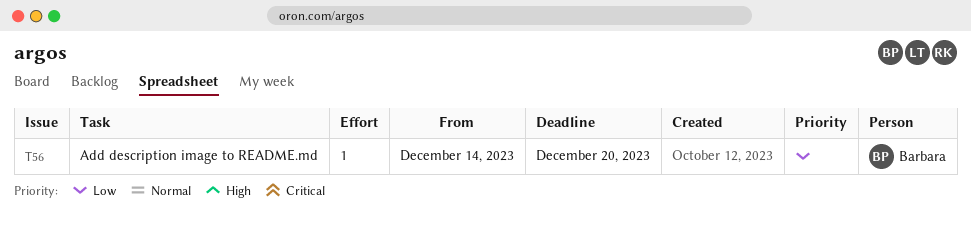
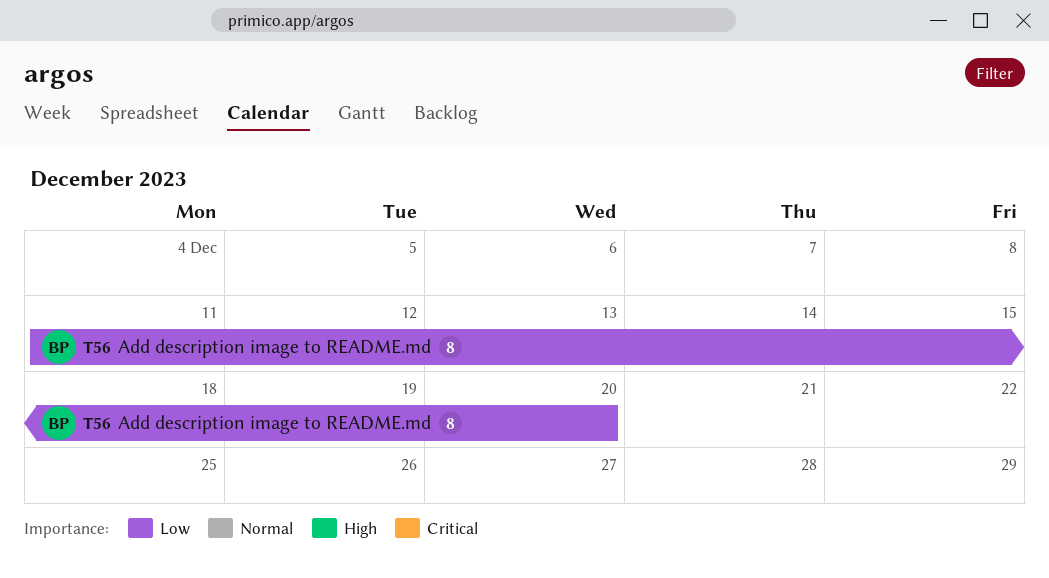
T56, estimate: 1 -> 8
T56, start: Dec 14 -> Dec 11

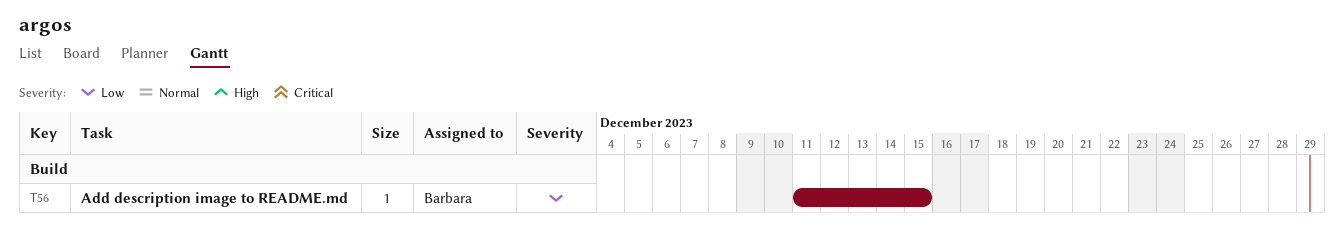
T56, estimate: 8 -> 1
T56, due: Dec 20 -> Dec 15

